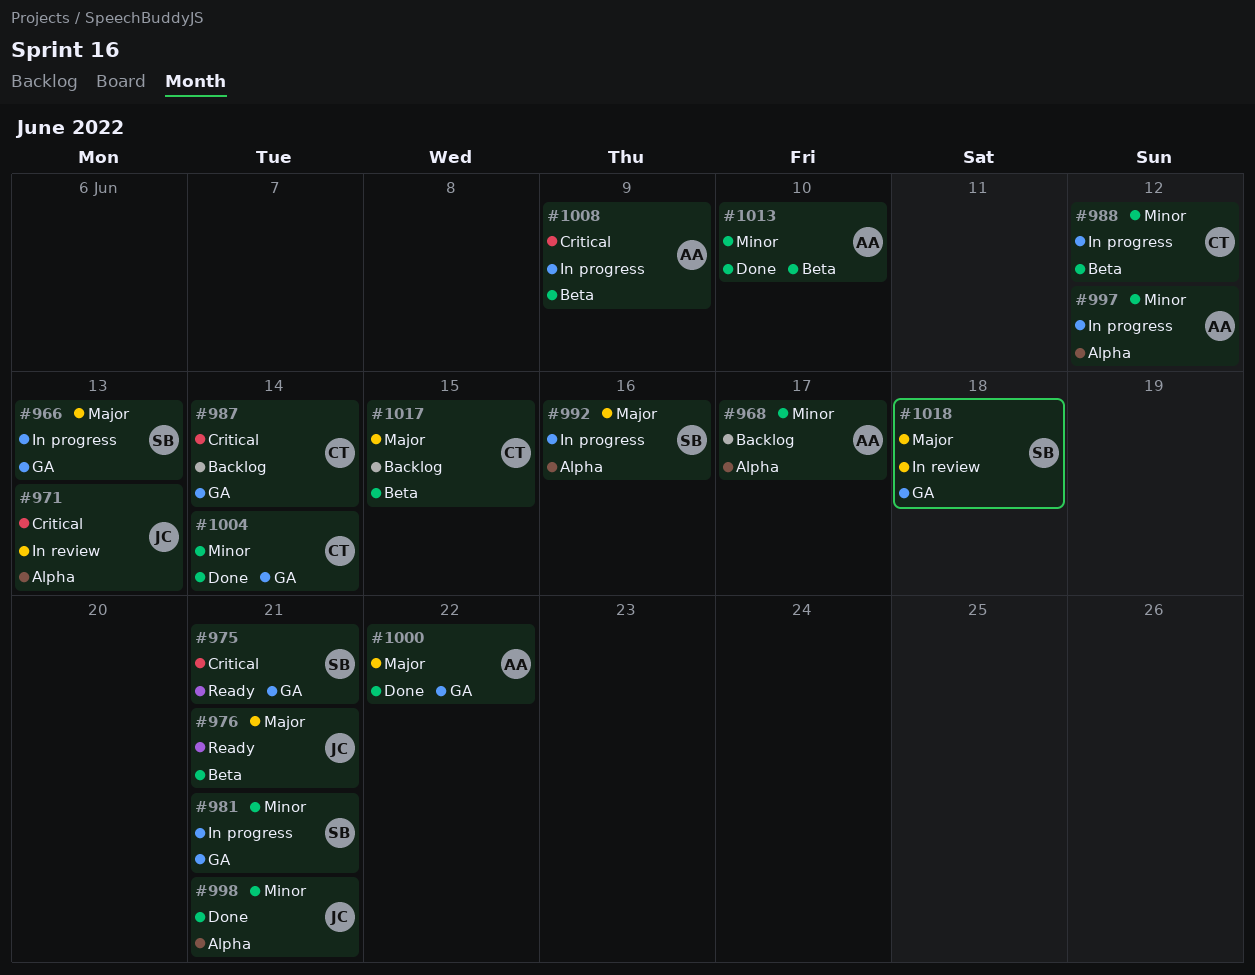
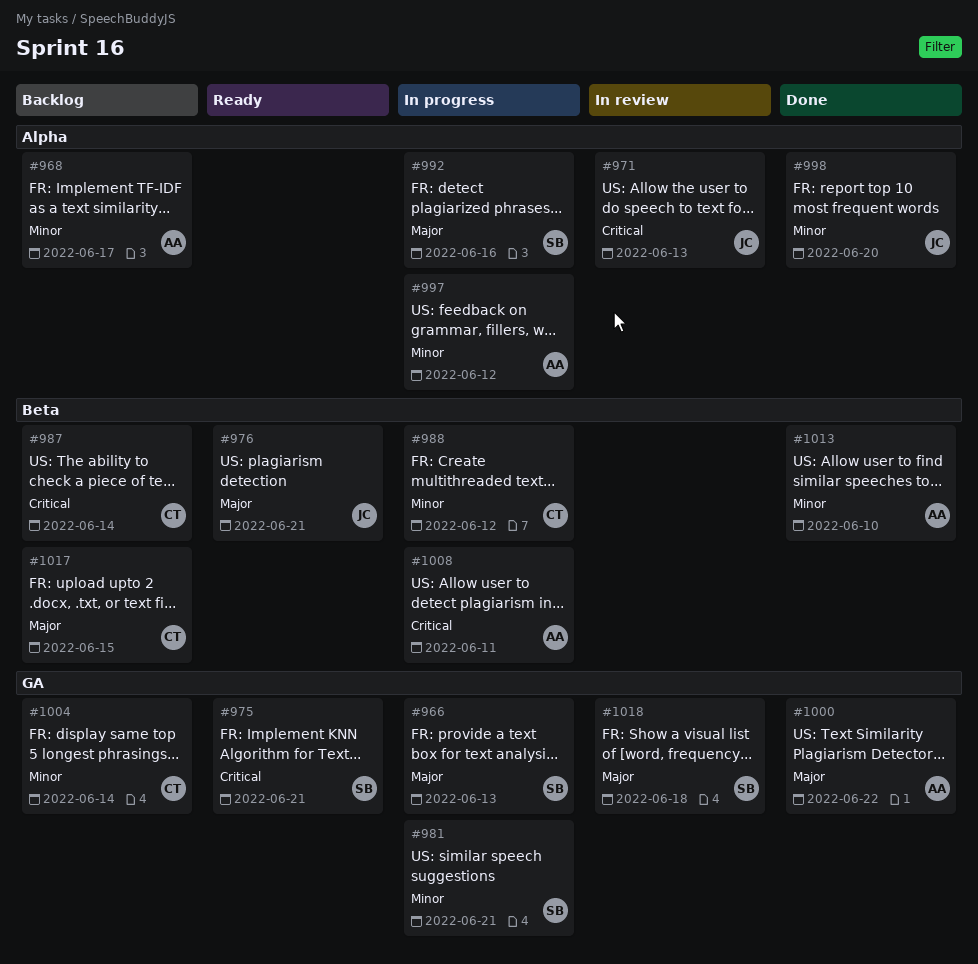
#987, label: GA -> Beta
#998, due: Jun 21 -> Jun 20
#1004, status: Done -> Backlog
#1008, due: Jun 9 -> Jun 11

